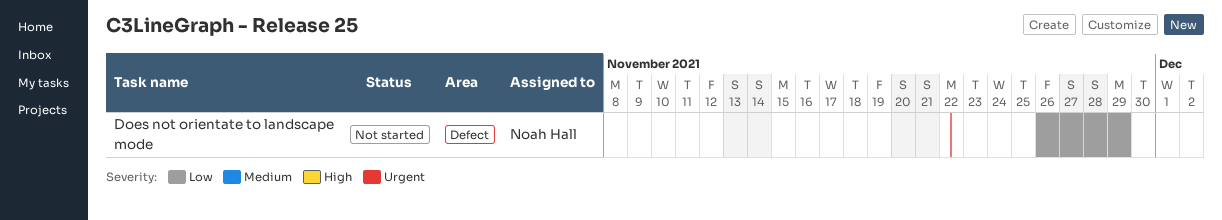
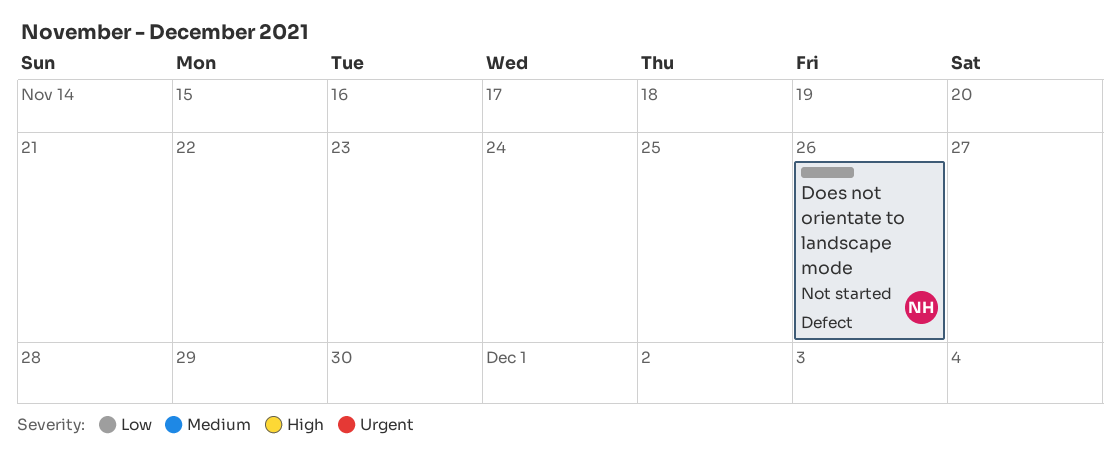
Does not orientate to landscape mode, due: Nov 29 -> Nov 26

